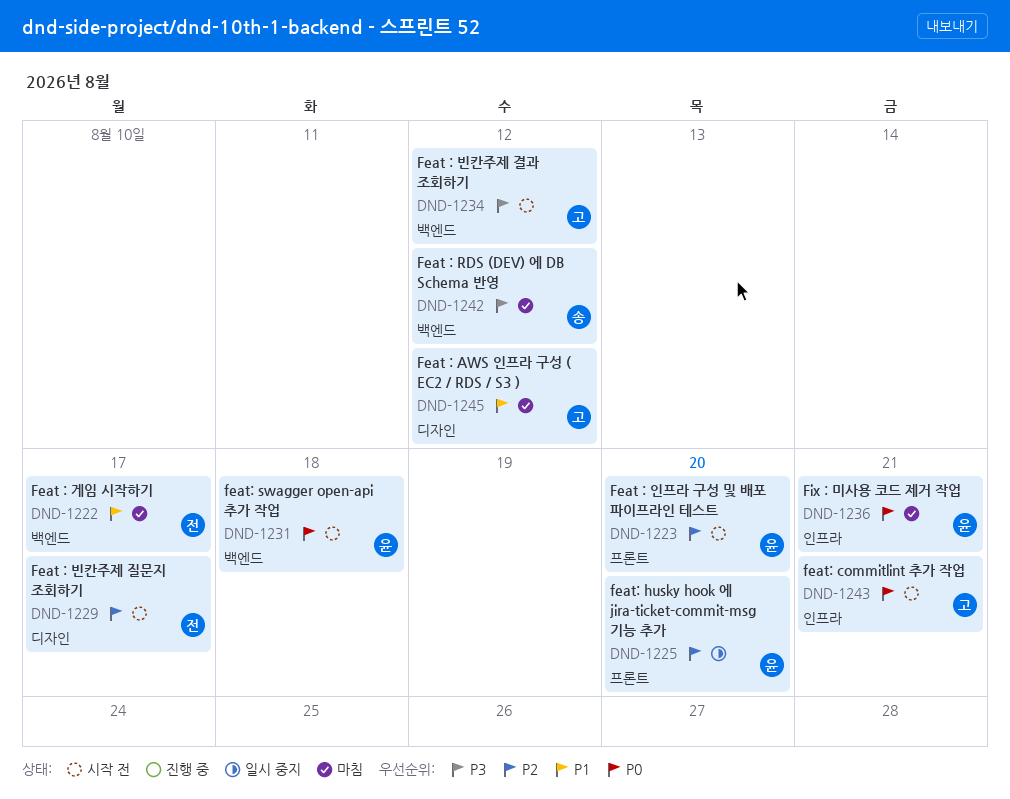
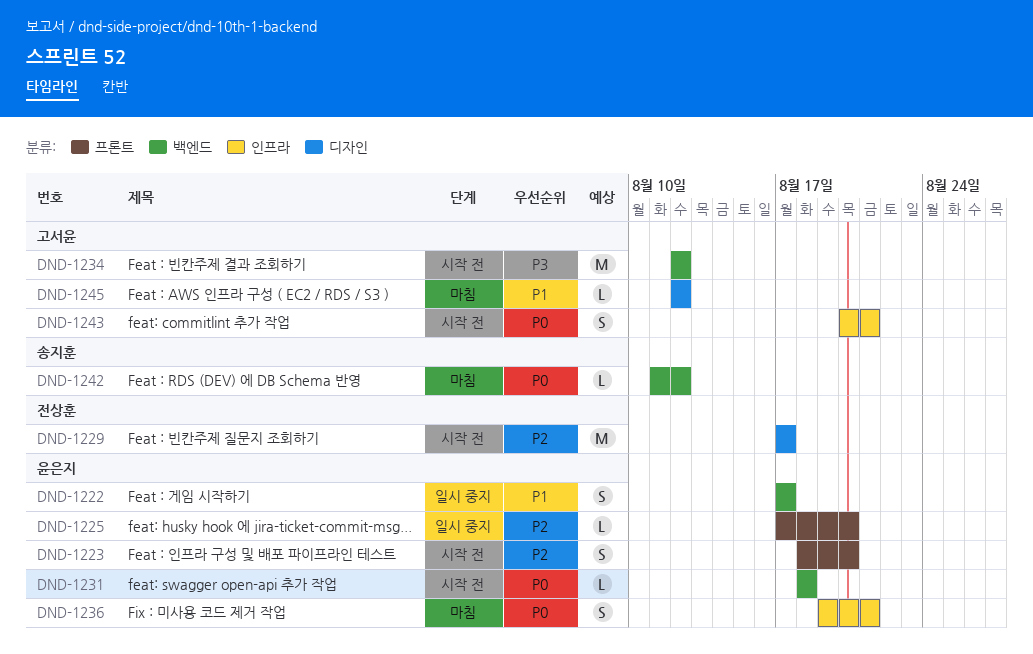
DND-1222, status: 마침 -> 일시 중지
DND-1222, owner: 전상훈 -> 윤은지
DND-1242, priority: P3 -> P0

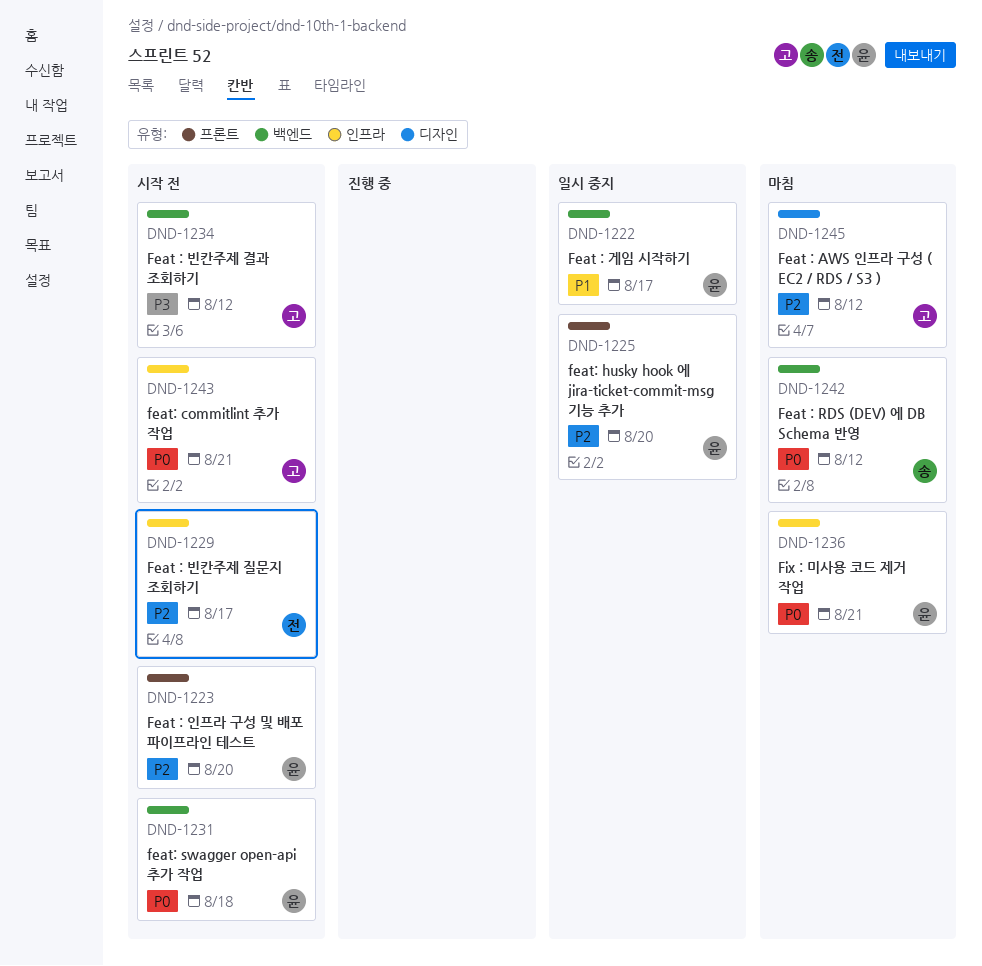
DND-1229, label: 디자인 -> 인프라
DND-1245, priority: P1 -> P2

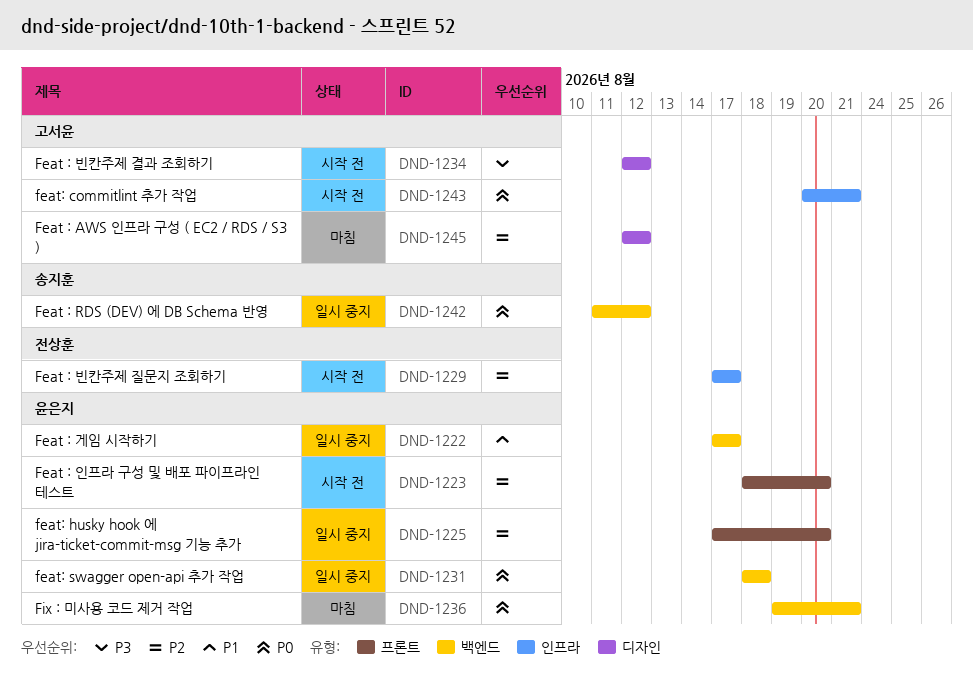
DND-1231, status: 시작 전 -> 일시 중지
DND-1234, label: 백엔드 -> 디자인
DND-1236, label: 인프라 -> 백엔드
DND-1242, status: 마침 -> 일시 중지

